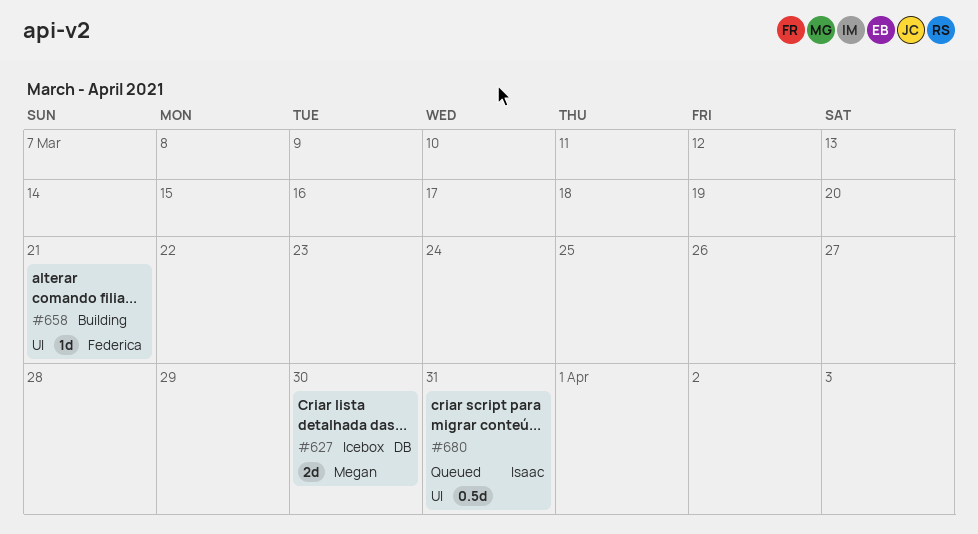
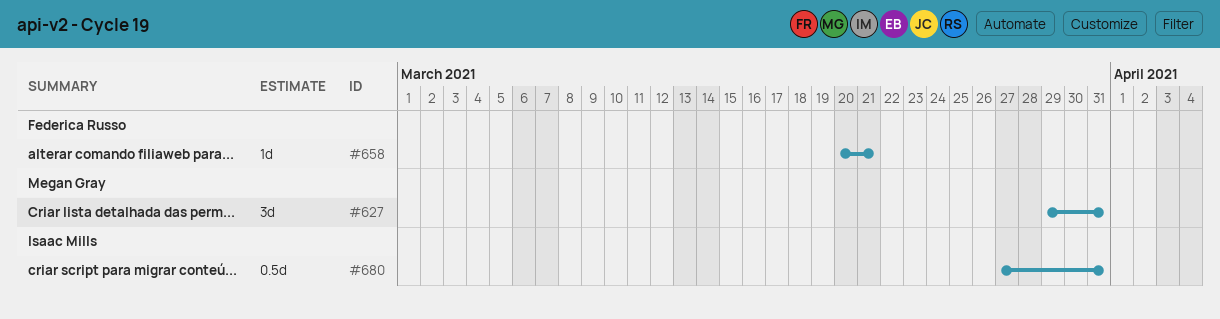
#627, estimate: 2d -> 3d
#627, due: Mar 30 -> Mar 31

